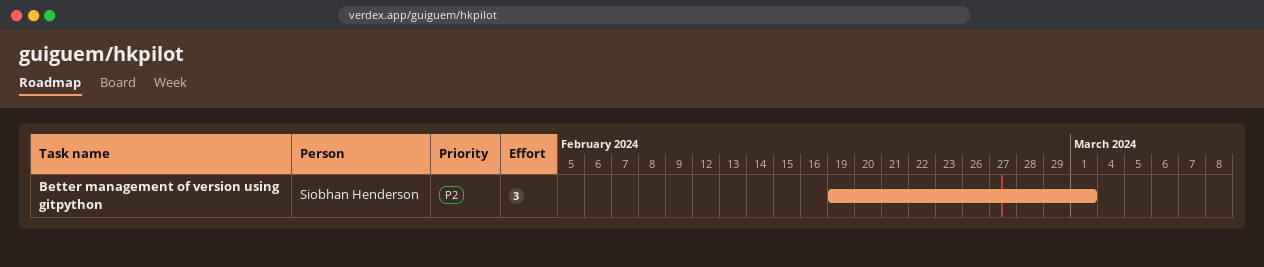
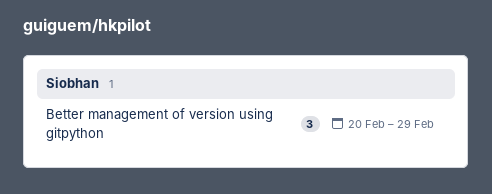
Better management of version using gitpython, start: Feb 19 -> Feb 20
Better management of version using gitpython, due: Mar 1 -> Feb 29

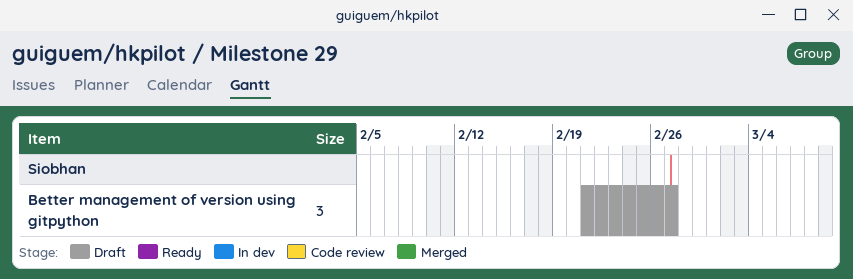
Better management of version using gitpython, start: Feb 20 -> Feb 21
Better management of version using gitpython, due: Feb 29 -> Feb 27

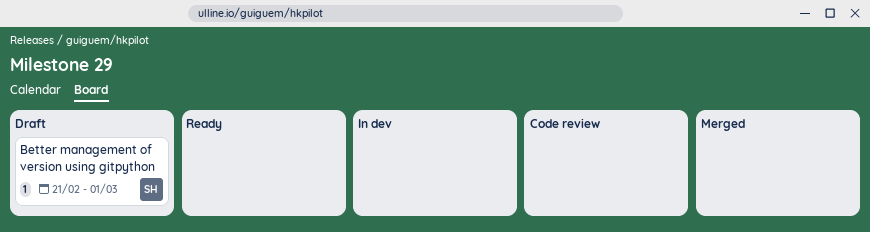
Better management of version using gitpython, estimate: 3 -> 1
Better management of version using gitpython, due: Feb 27 -> Mar 1

